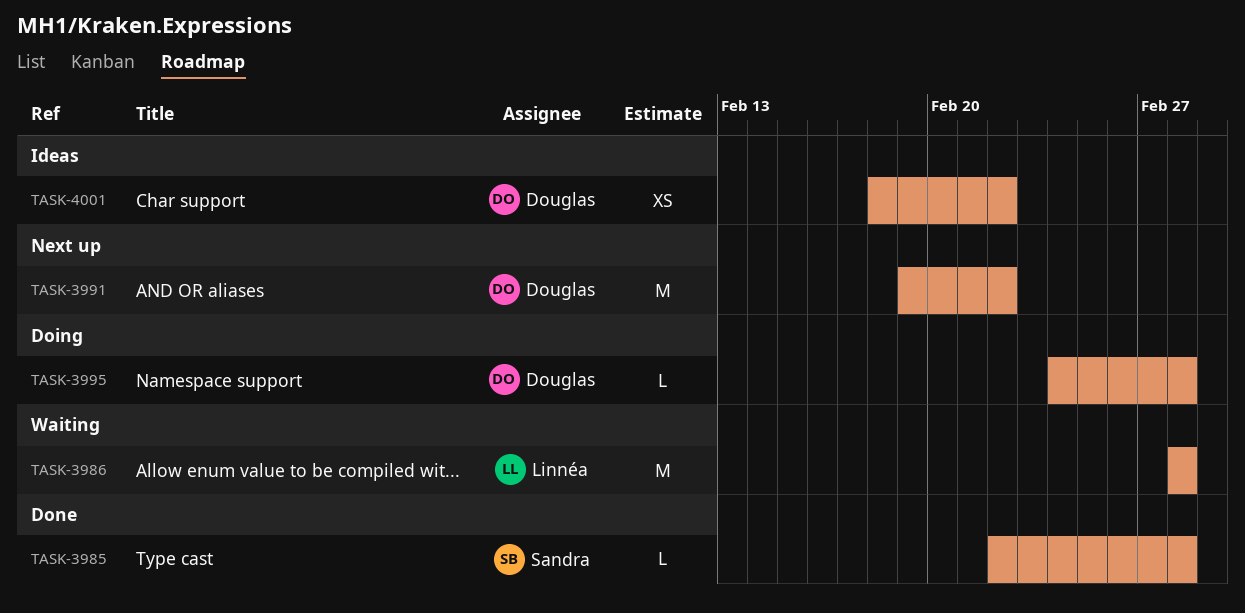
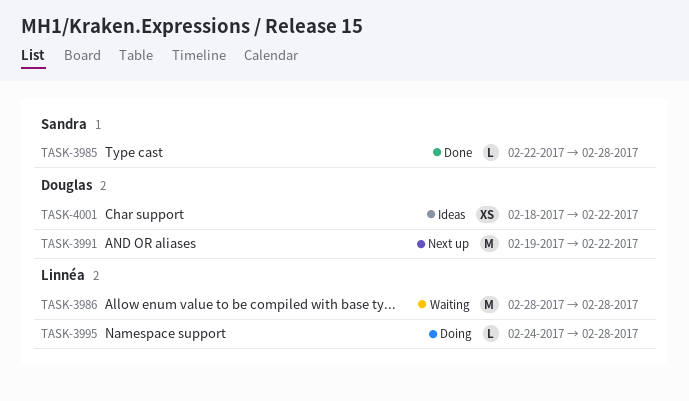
TASK-3995, owner: Douglas -> Linnéa

